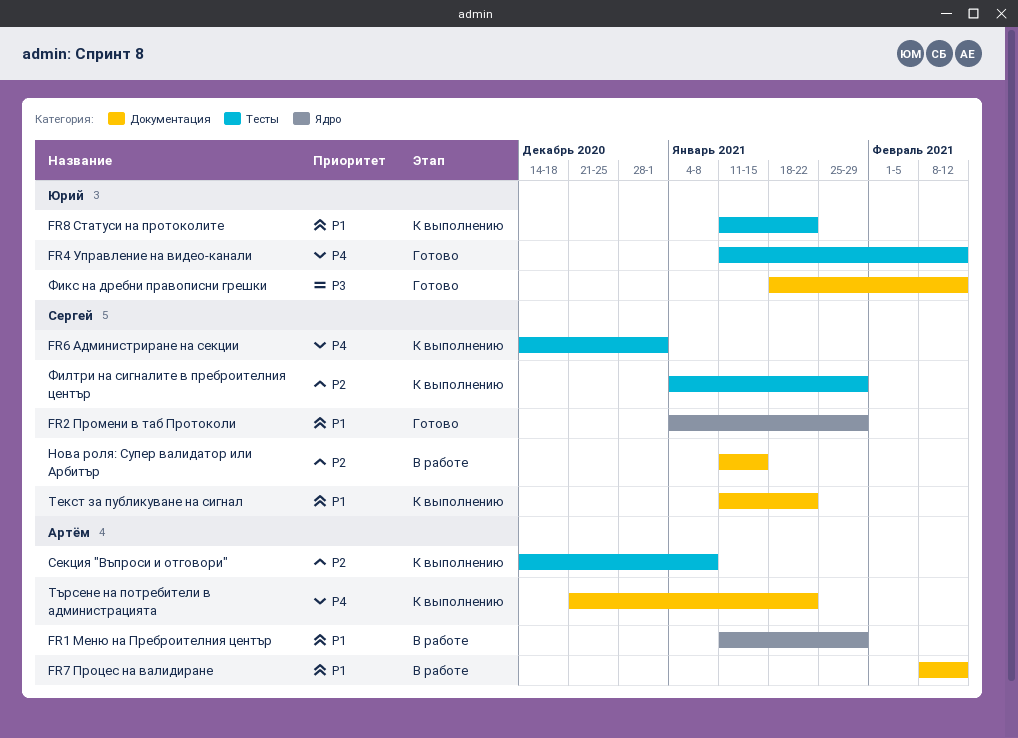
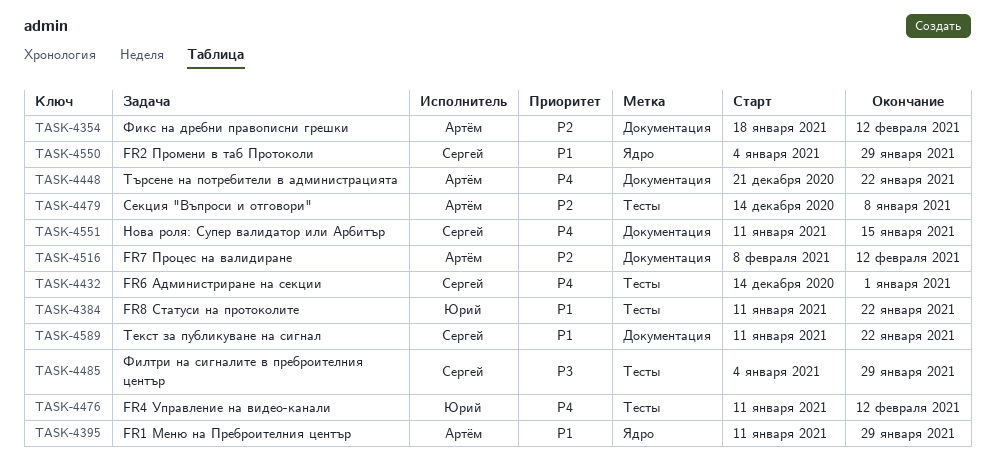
FR7 Процес на валидиране, priority: P1 -> P2
Нова роля: Супер валидатор или Арбитър, priority: P2 -> P4
Фикс на дребни правописни грешки, owner: Юрий -> Артём
Фикс на дребни правописни грешки, priority: P3 -> P2
Филтри на сигналите в преброителния център, priority: P2 -> P3

